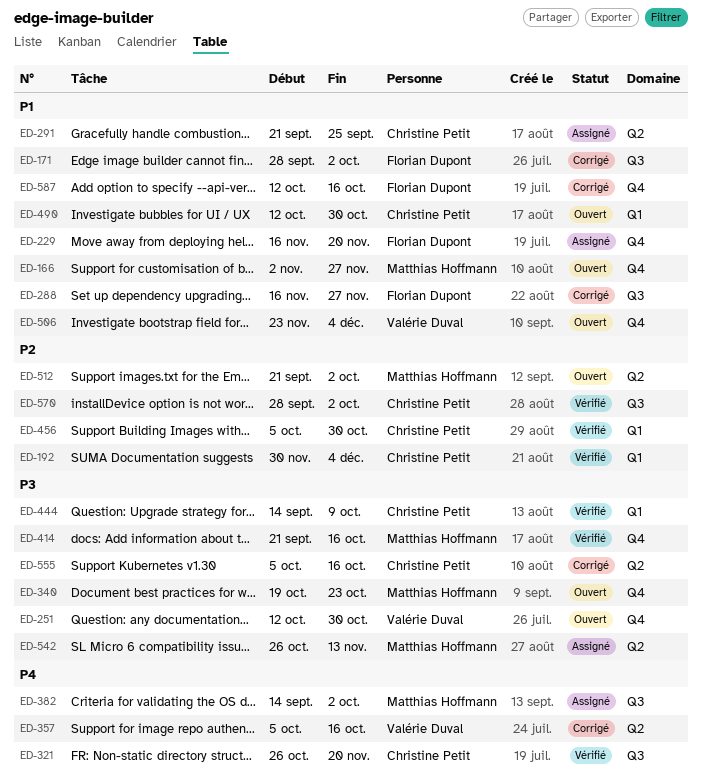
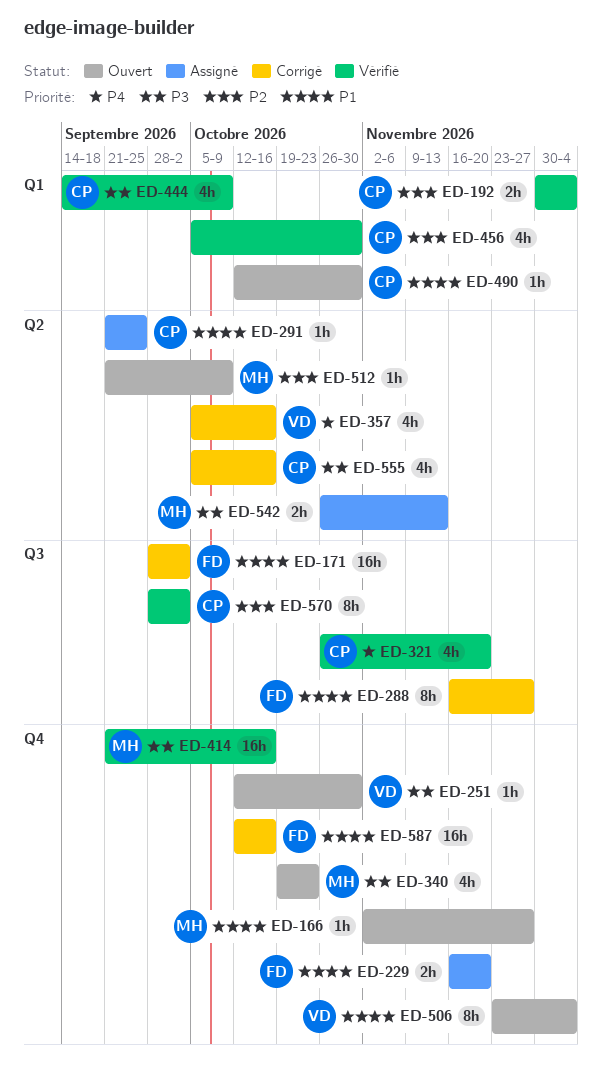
ED-382: present -> none
ED-512, due: Oct 2 -> Oct 9

